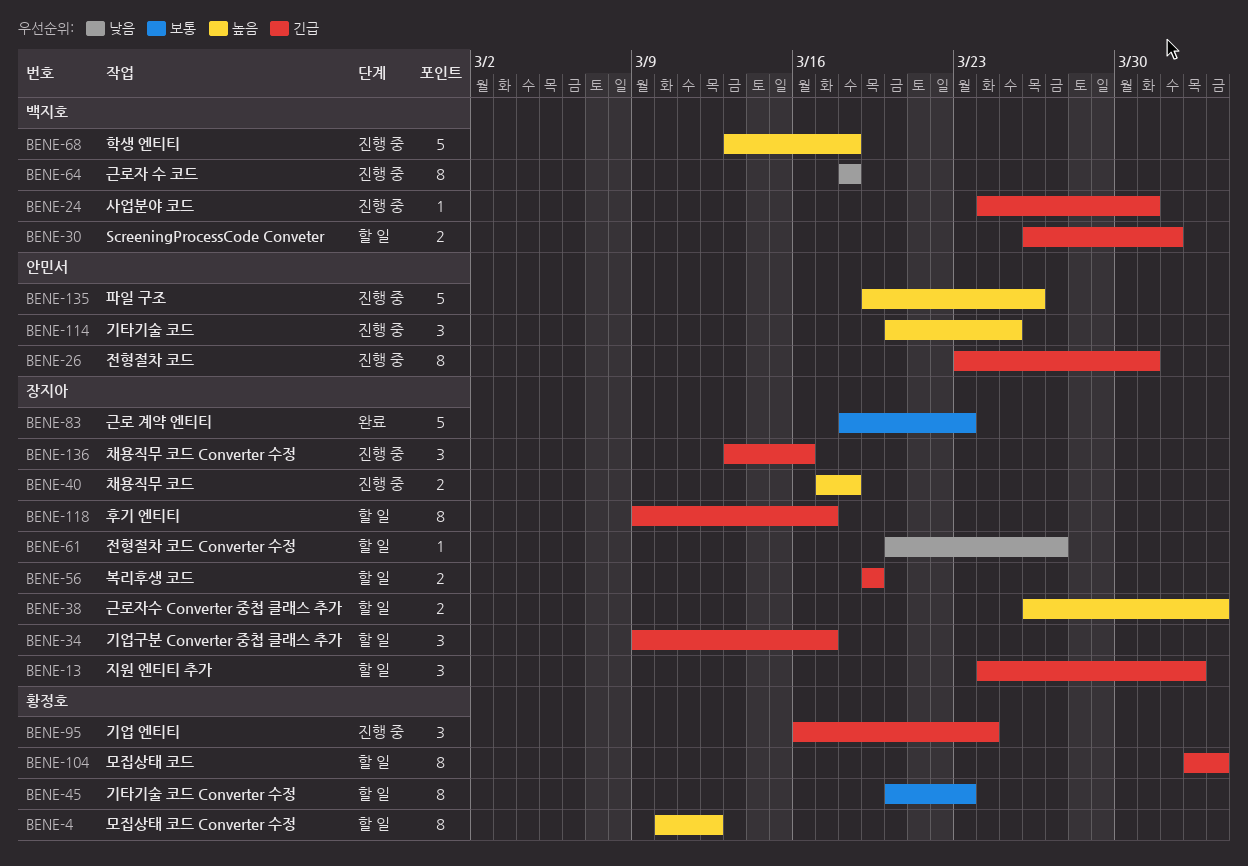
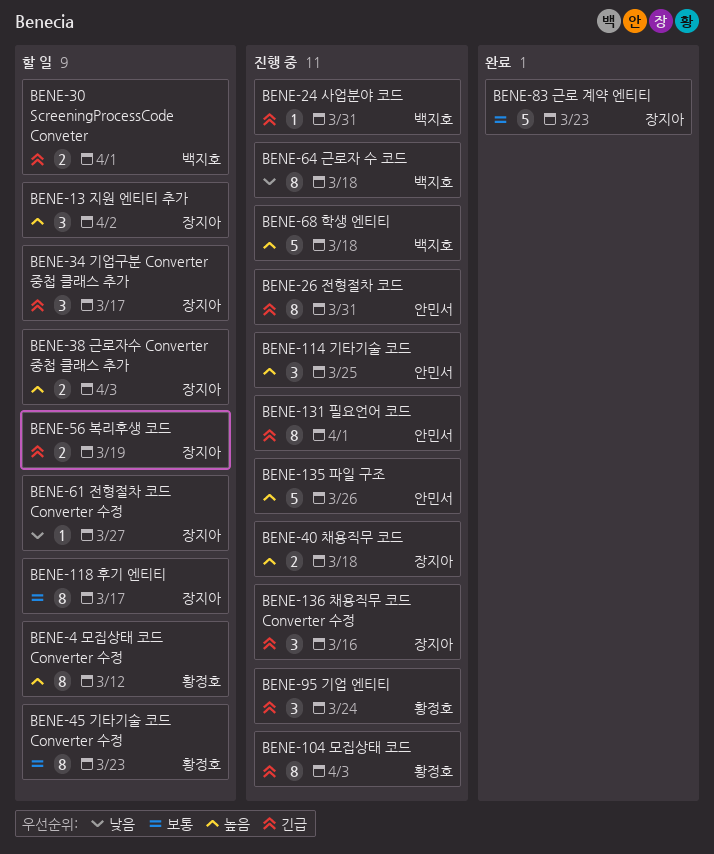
BENE-13, priority: 긴급 -> 높음
BENE-104, status: 할 일 -> 진행 중
BENE-118, priority: 긴급 -> 보통
BENE-131: none -> present

